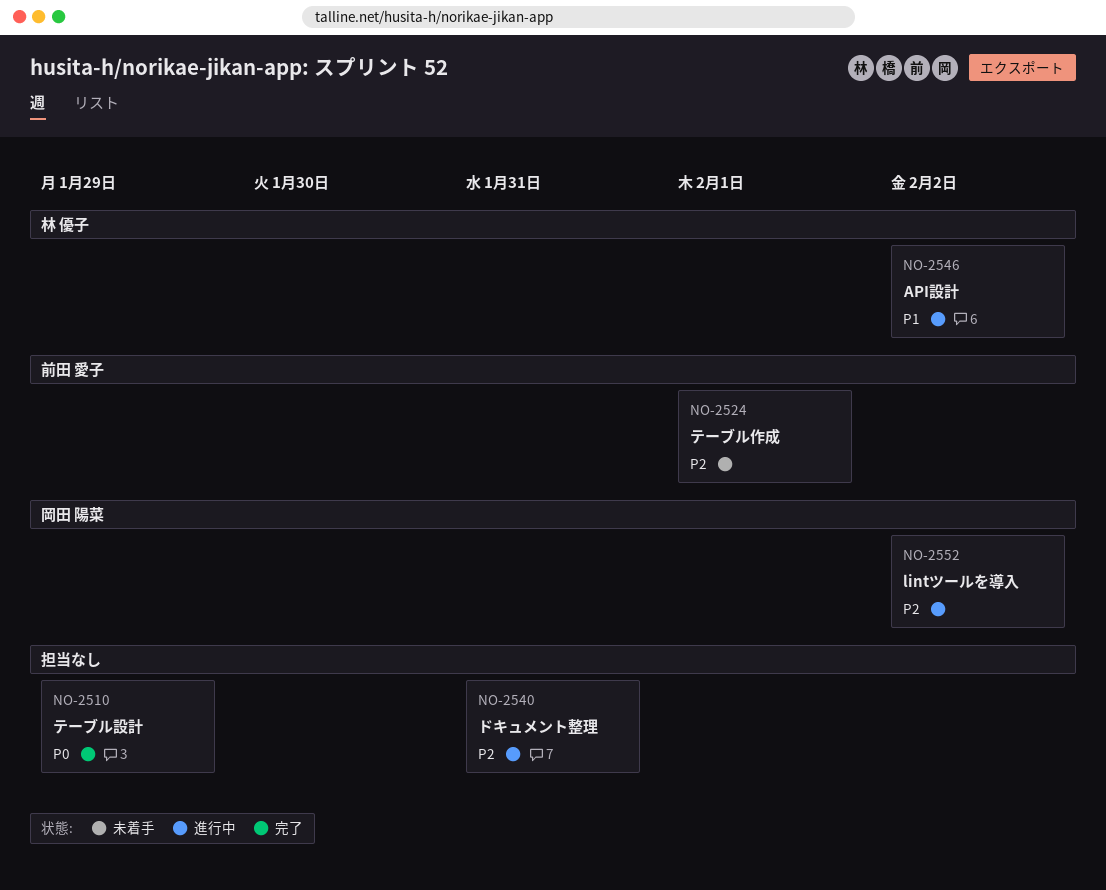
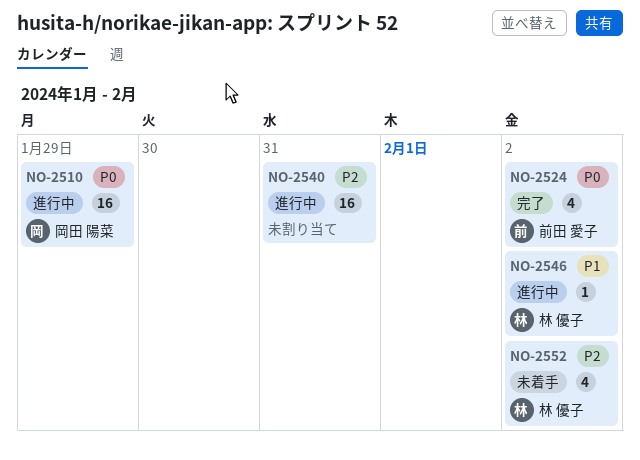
NO-2510, status: 完了 -> 進行中
NO-2510, owner: none -> 岡田 陽菜
NO-2524, status: 未着手 -> 完了
NO-2524, priority: P2 -> P0
NO-2524, due: Feb 1 -> Feb 2
NO-2552, status: 進行中 -> 未着手
NO-2552, owner: 岡田 陽菜 -> 林 優子

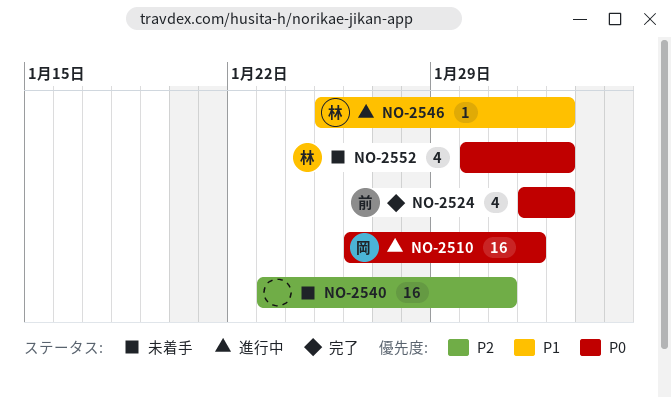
NO-2510, due: Jan 29 -> Feb 1
NO-2540, status: 進行中 -> 未着手
NO-2552, priority: P2 -> P0

